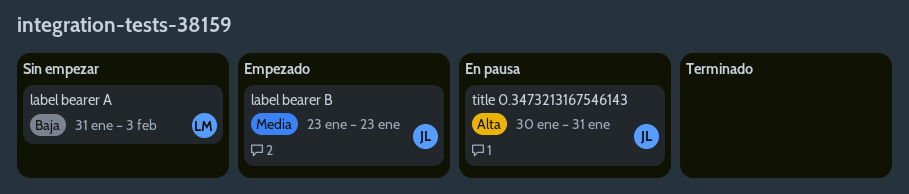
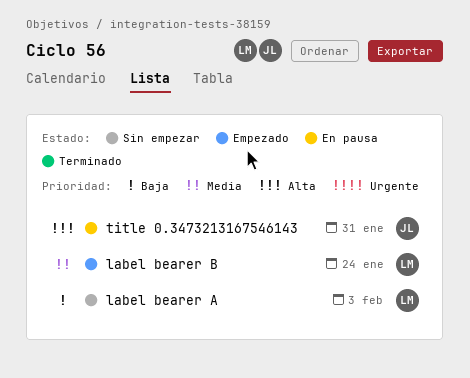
label bearer B, owner: JL -> LM
label bearer B, due: Jan 23 -> Jan 24

